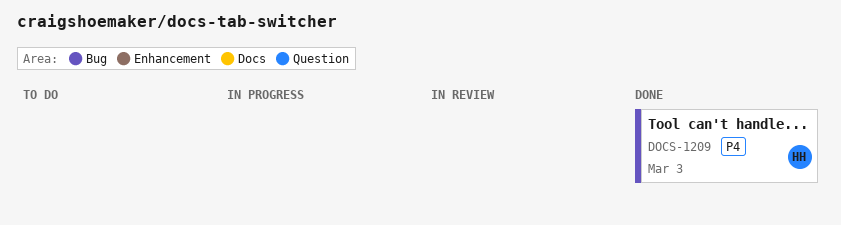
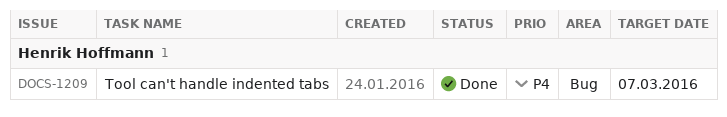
DOCS-1209, due: Mar 3 -> Mar 7

